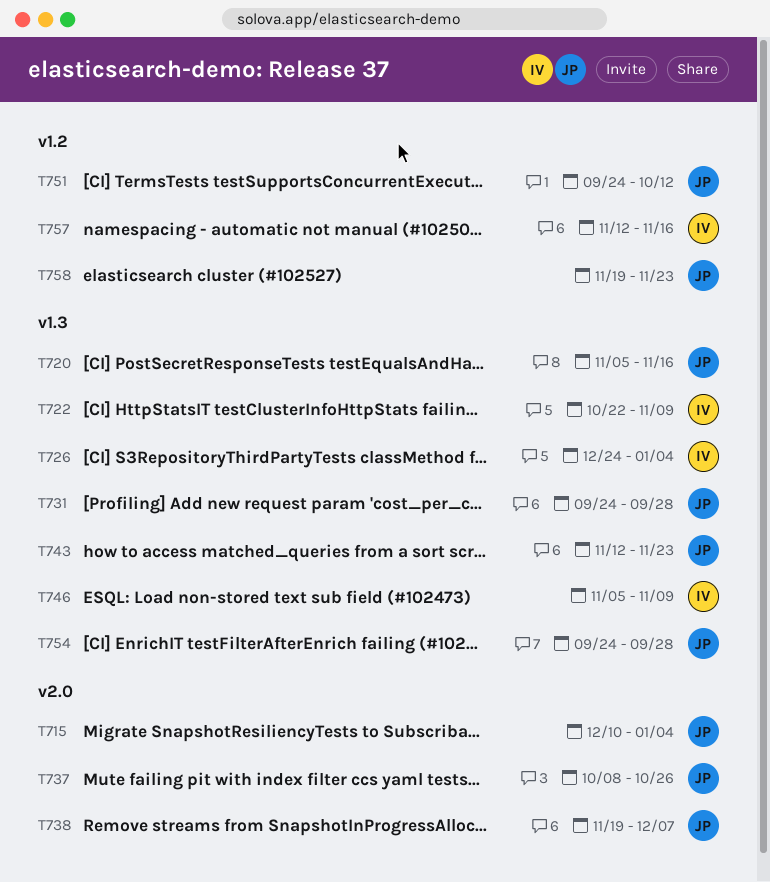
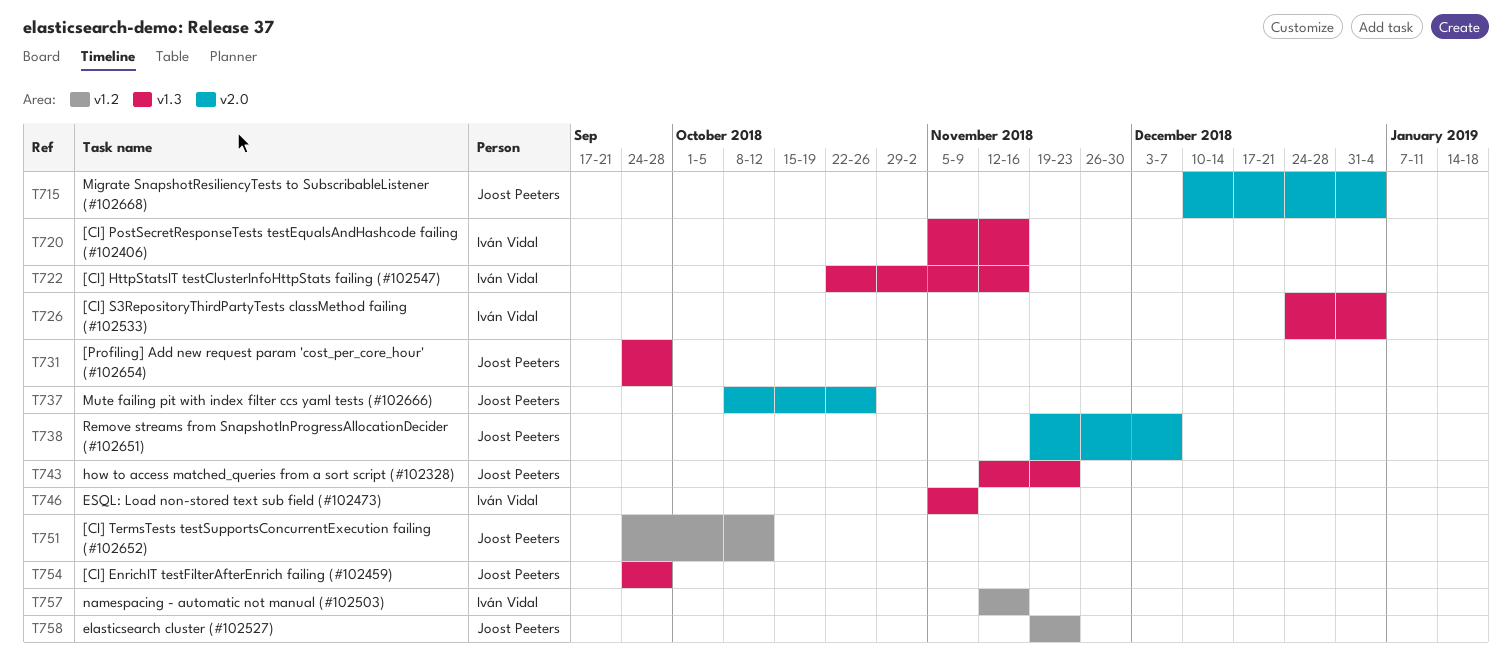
T720, owner: Joost Peeters -> Iván Vidal
T722, due: Nov 9 -> Nov 16

